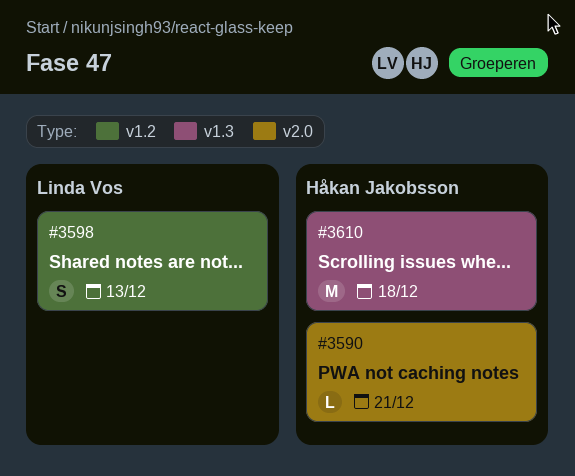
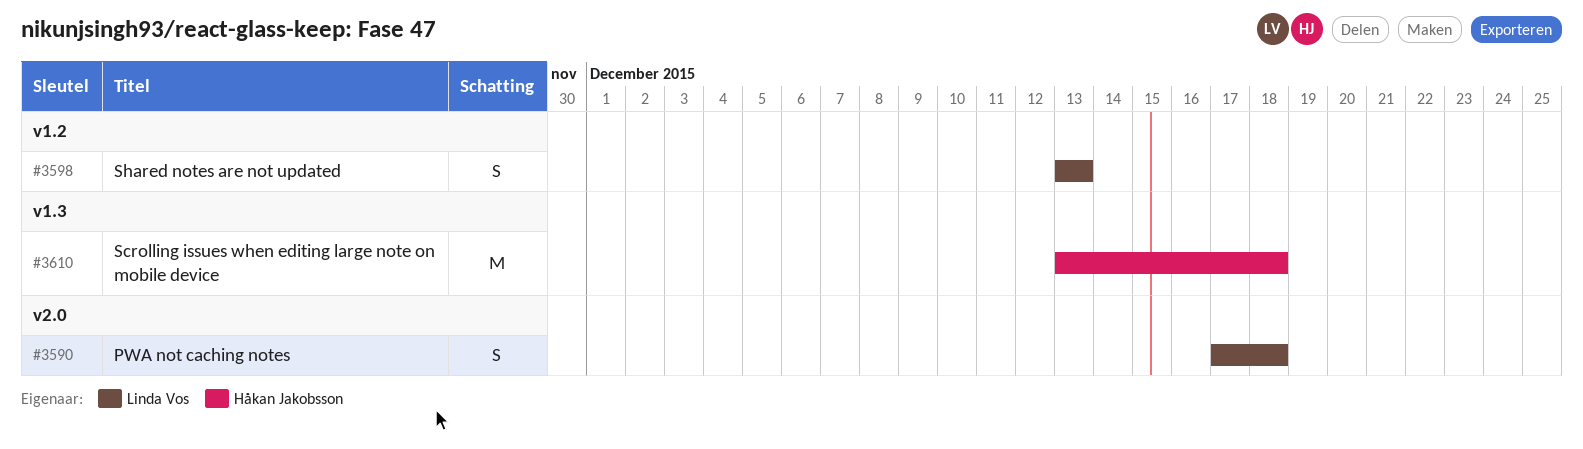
#3590, owner: Håkan Jakobsson -> Linda Vos
#3590, estimate: L -> S
#3590, due: Dec 21 -> Dec 18

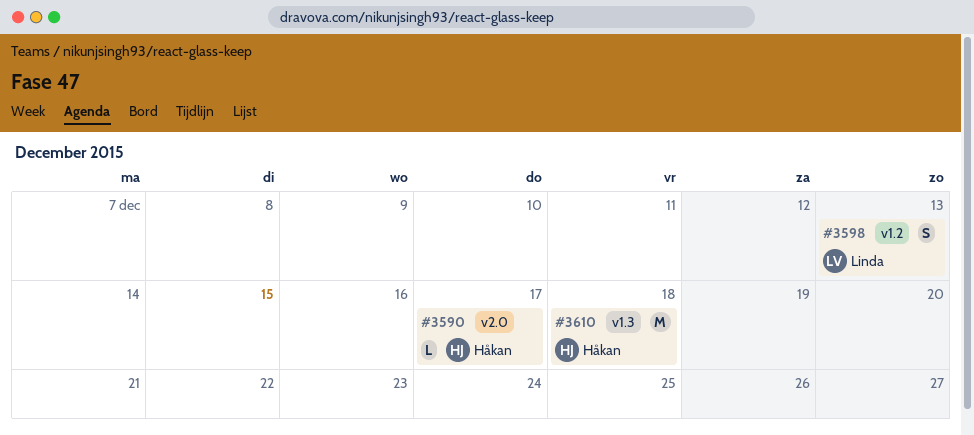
#3590, owner: Linda Vos -> Håkan Jakobsson
#3590, estimate: S -> L
#3590, due: Dec 18 -> Dec 17

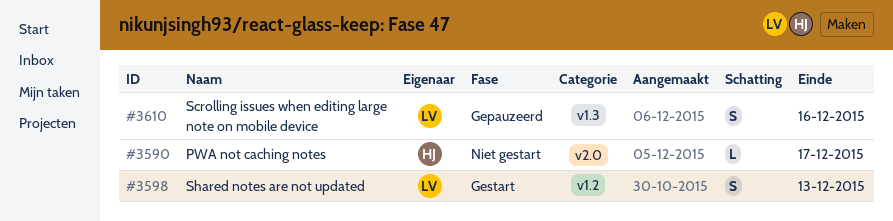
#3610, owner: Håkan -> Linda
#3610, estimate: M -> S
#3610, due: Dec 18 -> Dec 16

